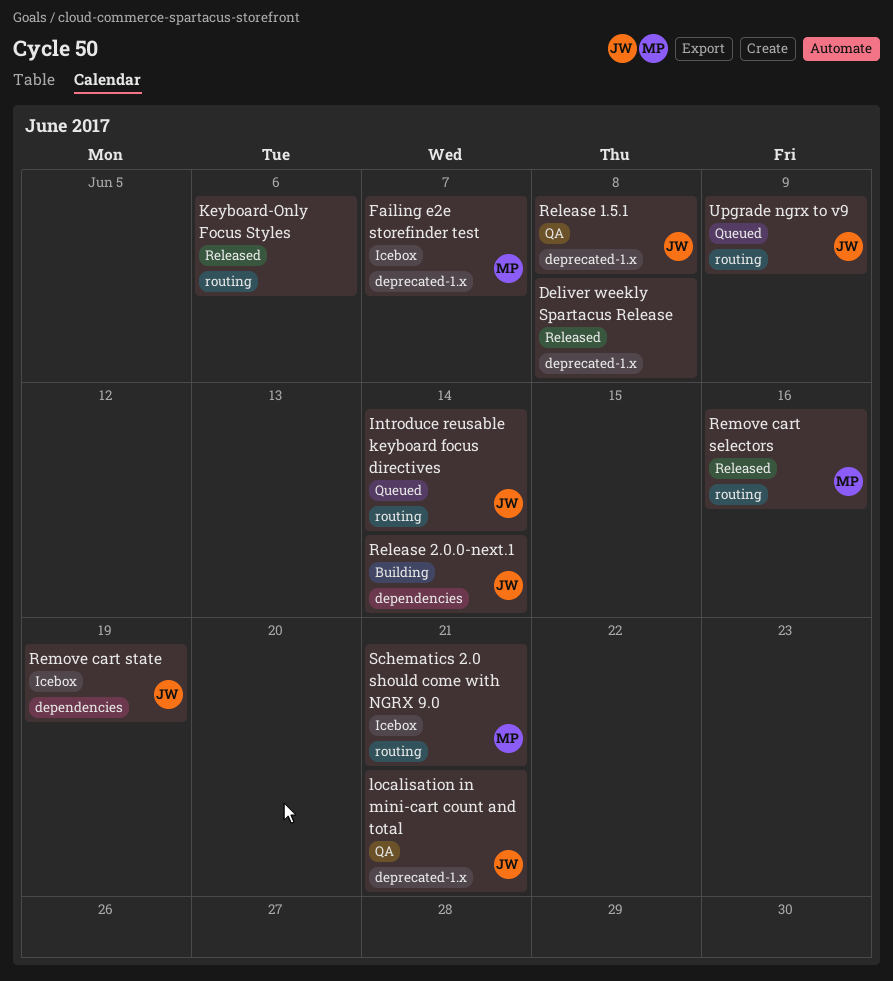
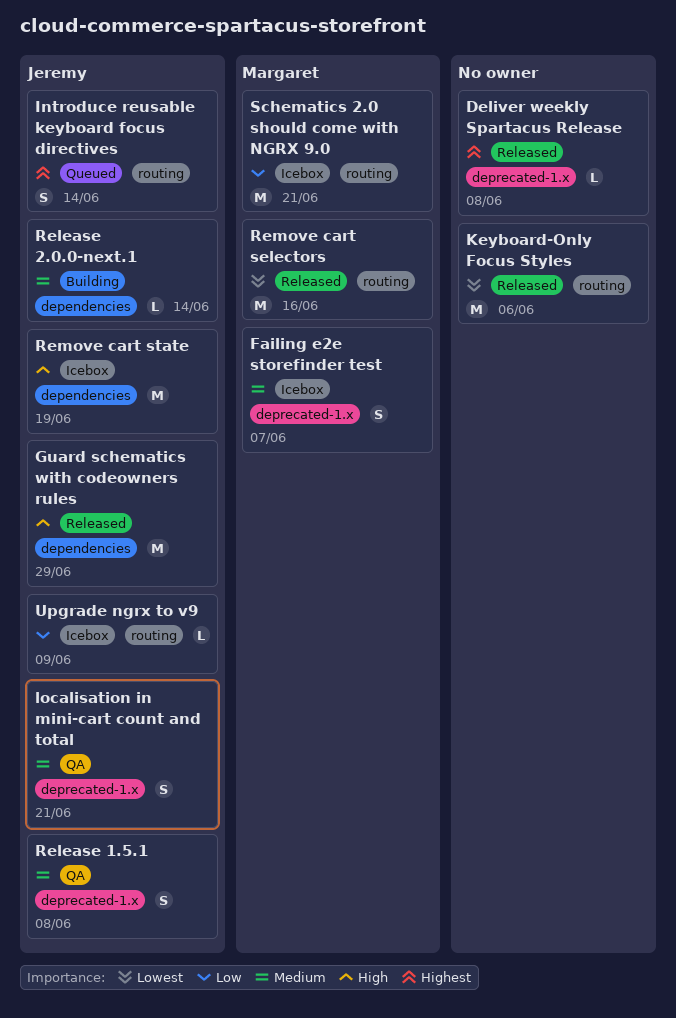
Guard schematics with codeowners rules: none -> present
Upgrade ngrx to v9, status: Queued -> Icebox

